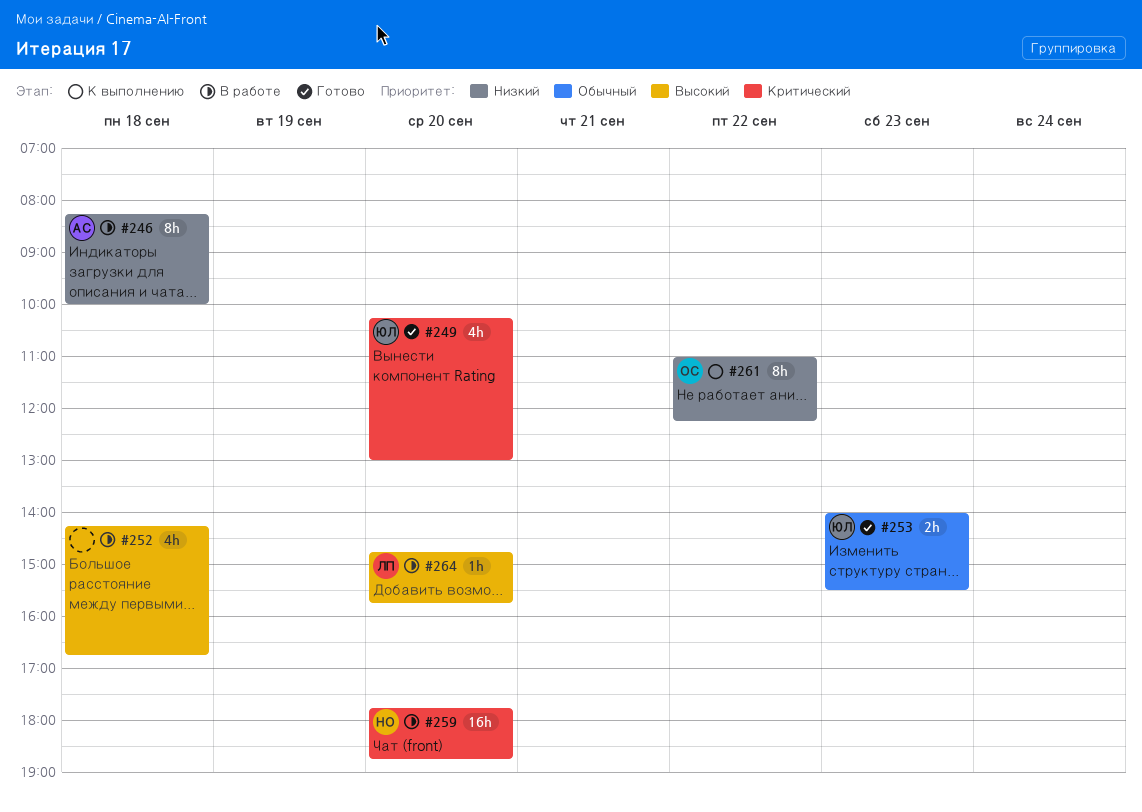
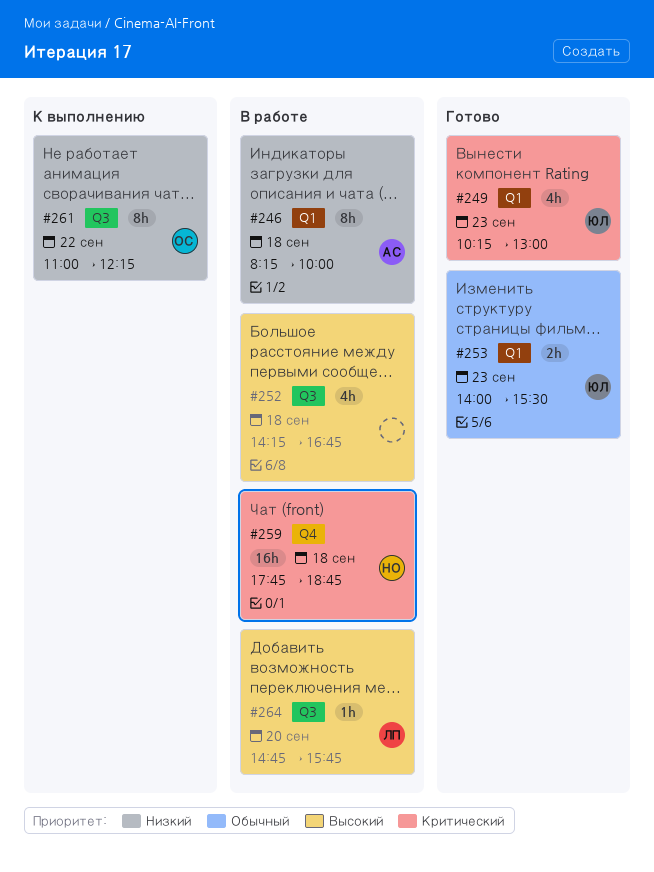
#249, day: Sep 20 -> Sep 23
#259, day: Sep 20 -> Sep 18

